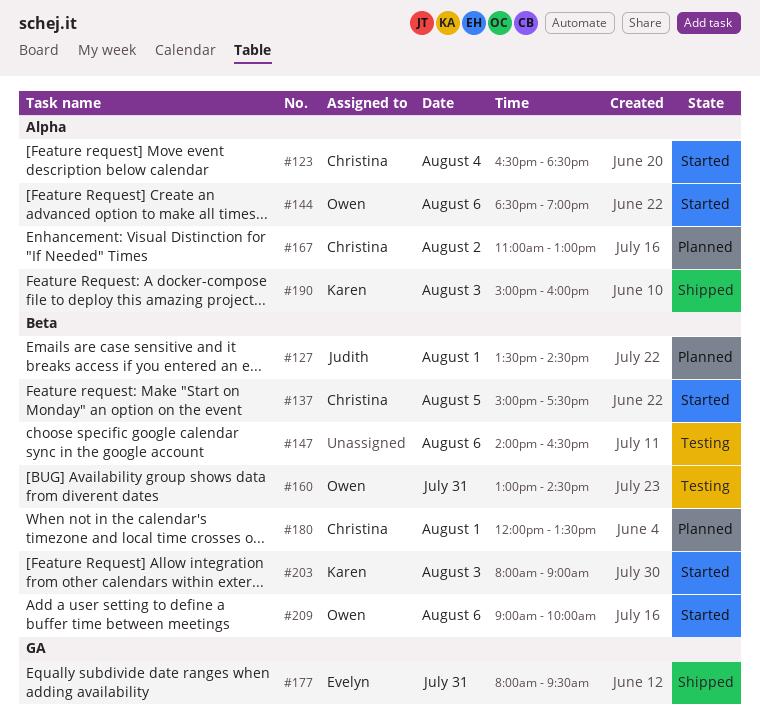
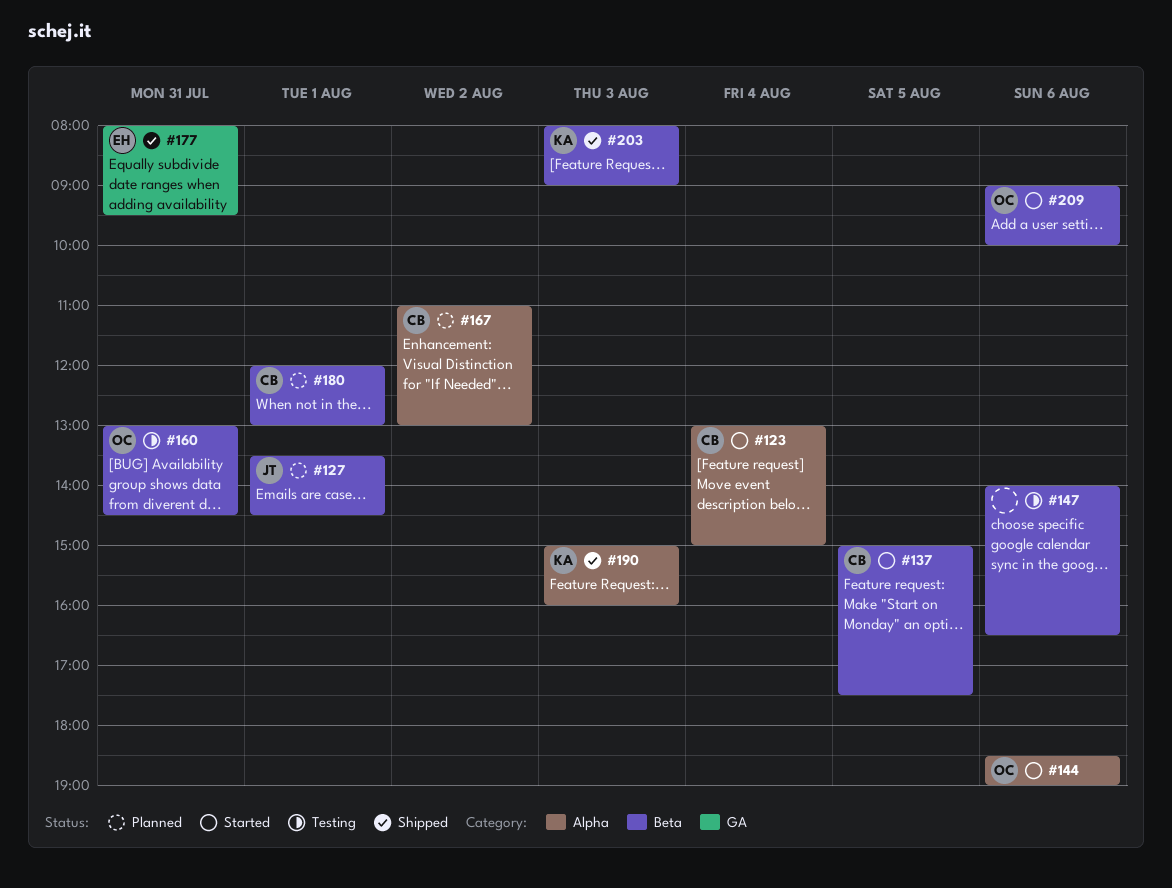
#123, begins: 16:30 -> 13:00
#123, ends: 18:30 -> 15:00
#180, ends: 13:30 -> 13:00
#203, status: Started -> Shipped

